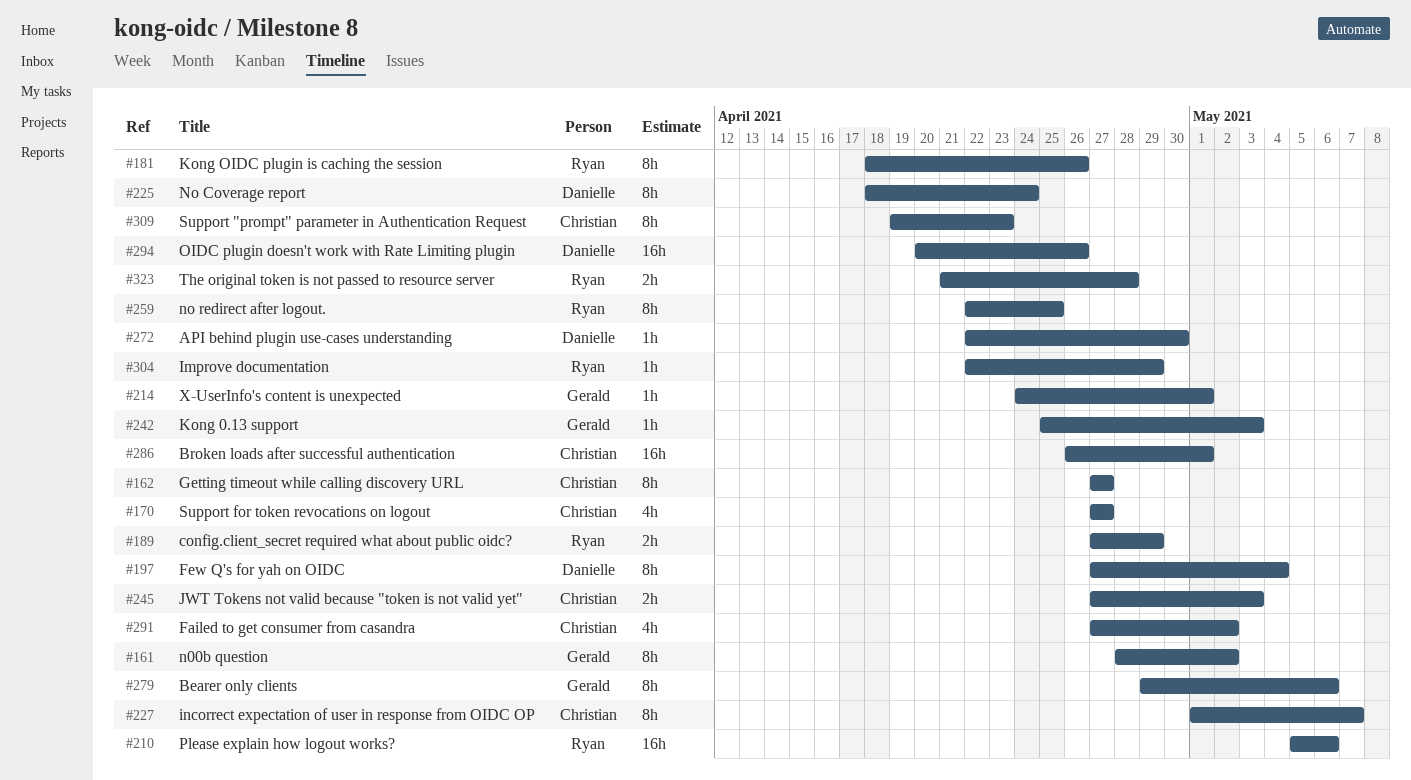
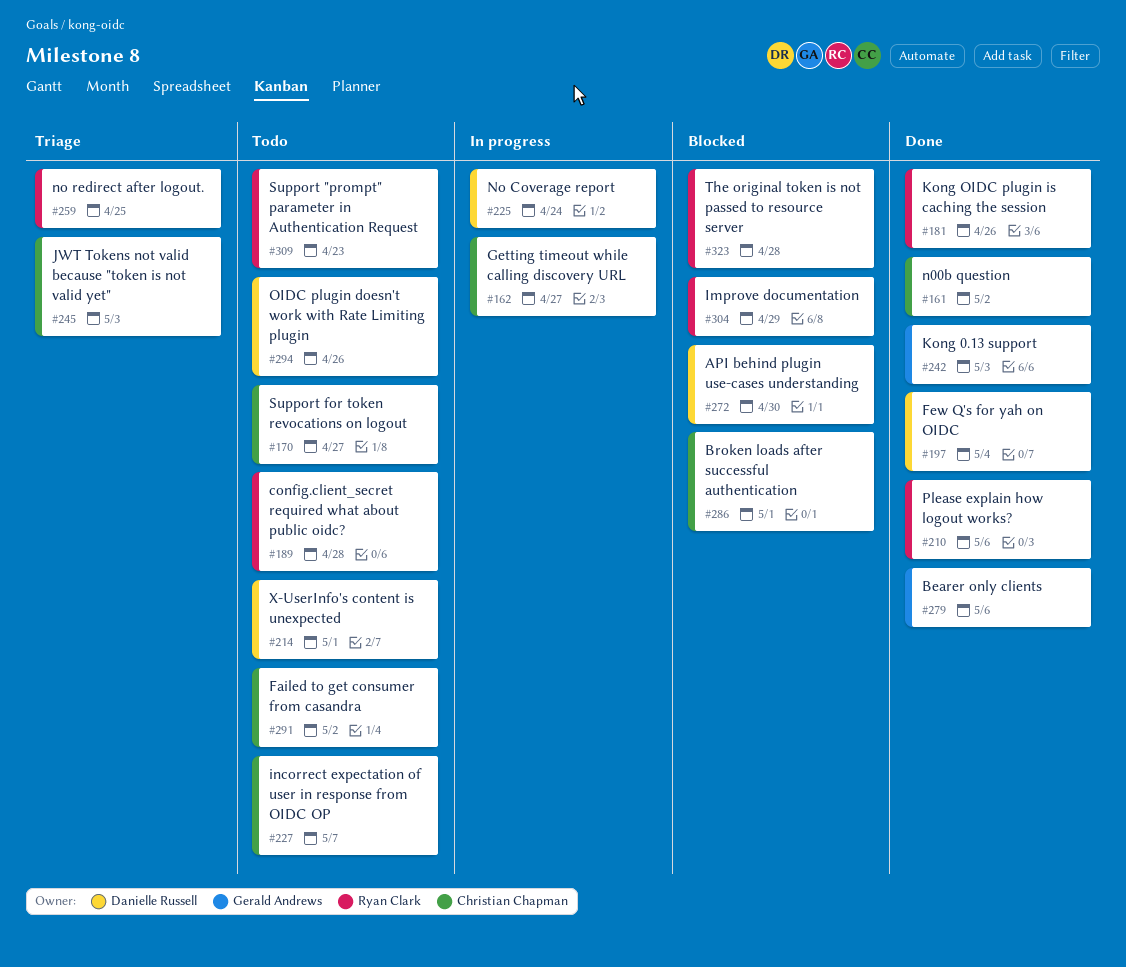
#161, owner: Gerald Andrews -> Christian Chapman
#189, due: Apr 29 -> Apr 28
#214, owner: Gerald Andrews -> Danielle Russell
#309, owner: Christian Chapman -> Ryan Clark

